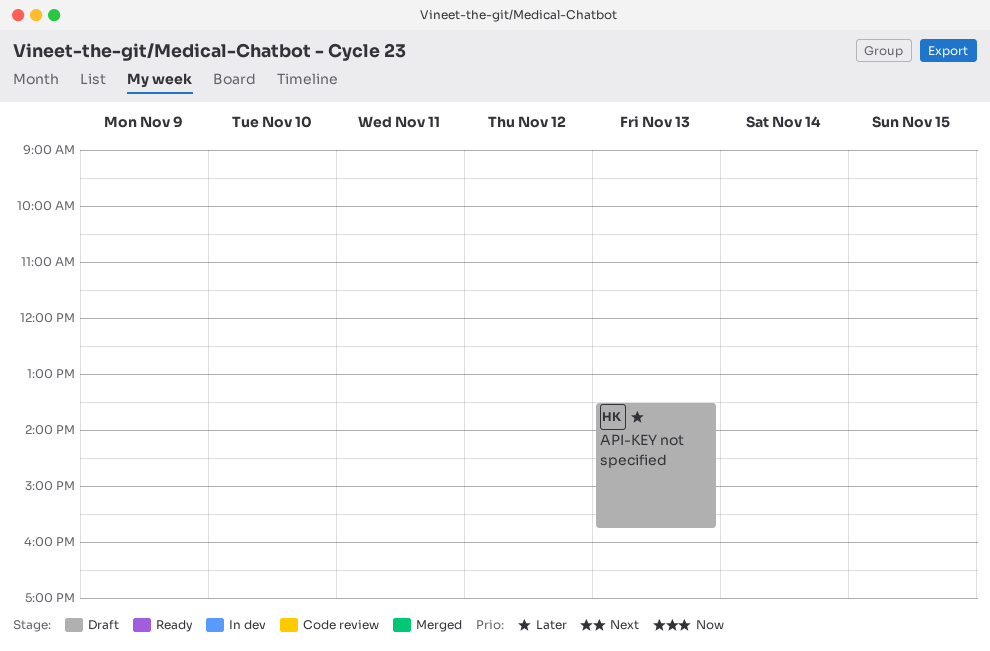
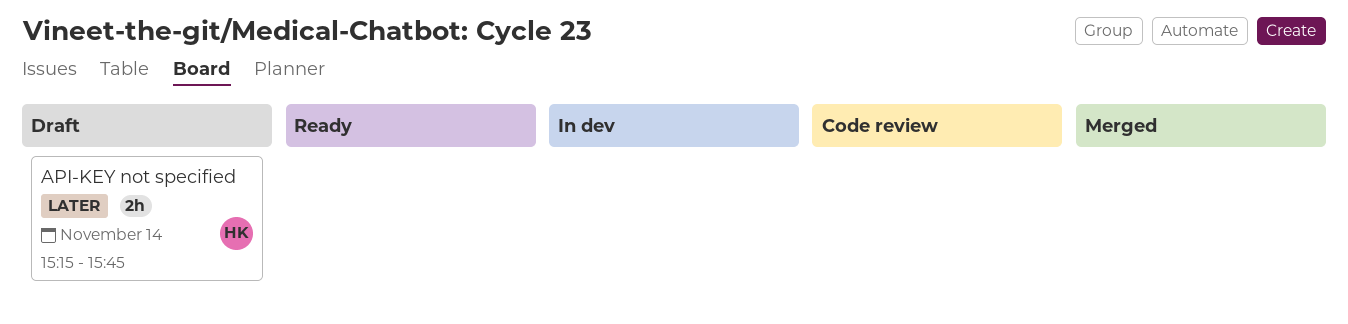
API-KEY not specified, day: Nov 13 -> Nov 14
API-KEY not specified, begins: 13:30 -> 15:15

